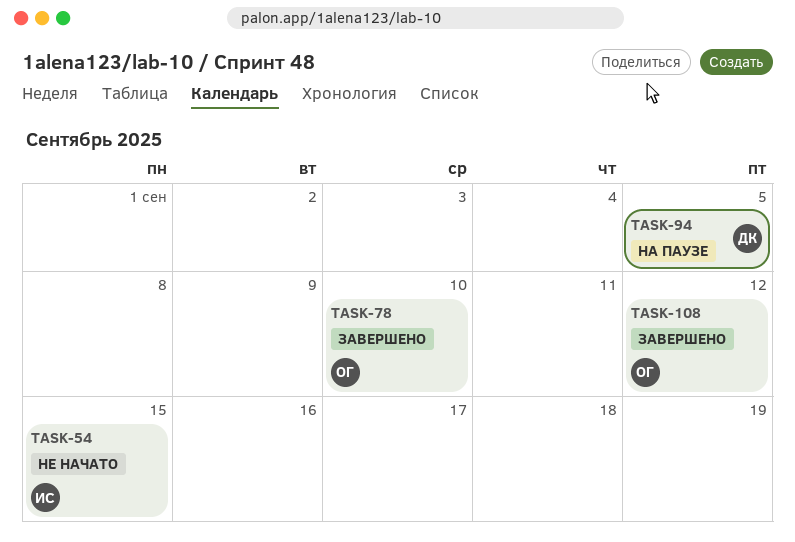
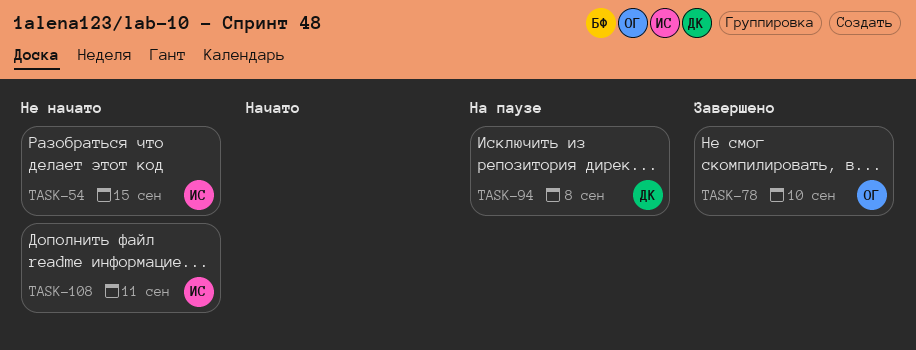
TASK-94, due: Sep 5 -> Sep 8
TASK-108, status: Завершено -> Не начато
TASK-108, owner: ОГ -> ИС
TASK-108, due: Sep 12 -> Sep 11

